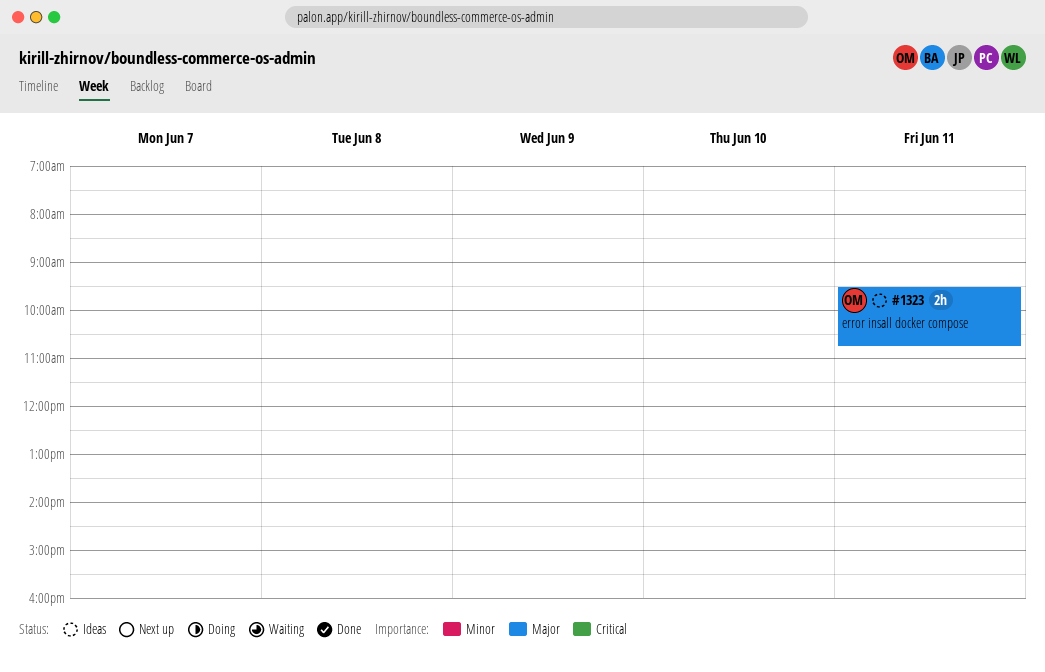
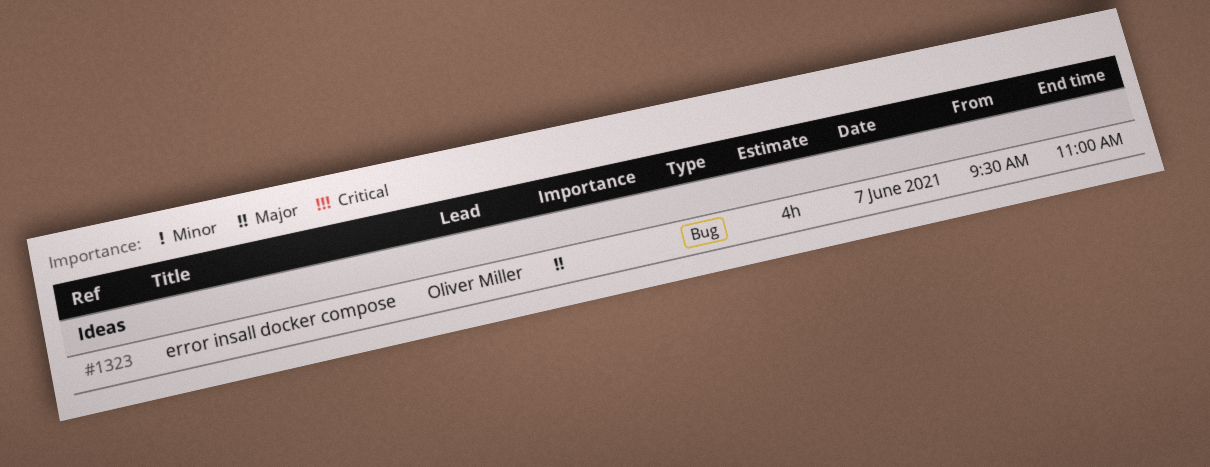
#1323, estimate: 2h -> 4h
#1323, day: Jun 11 -> Jun 7
#1323, ends: 10:45 -> 11:00

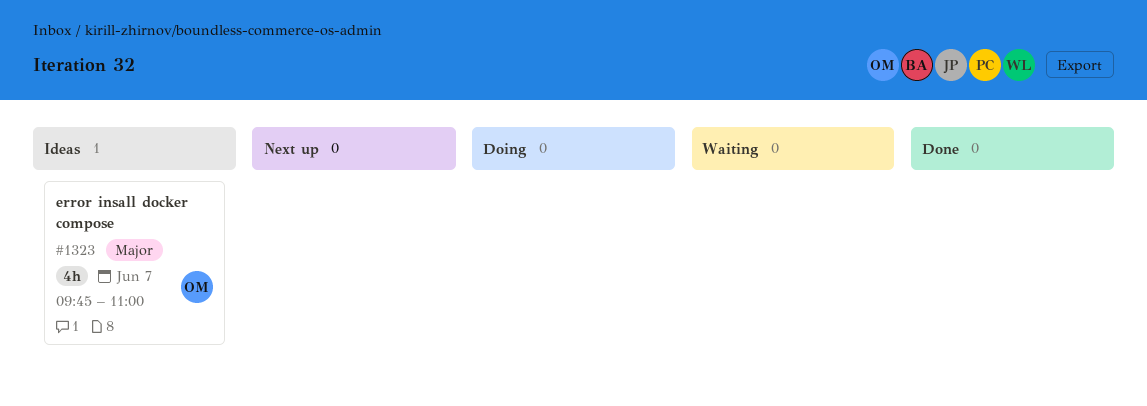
#1323, begins: 09:30 -> 09:45

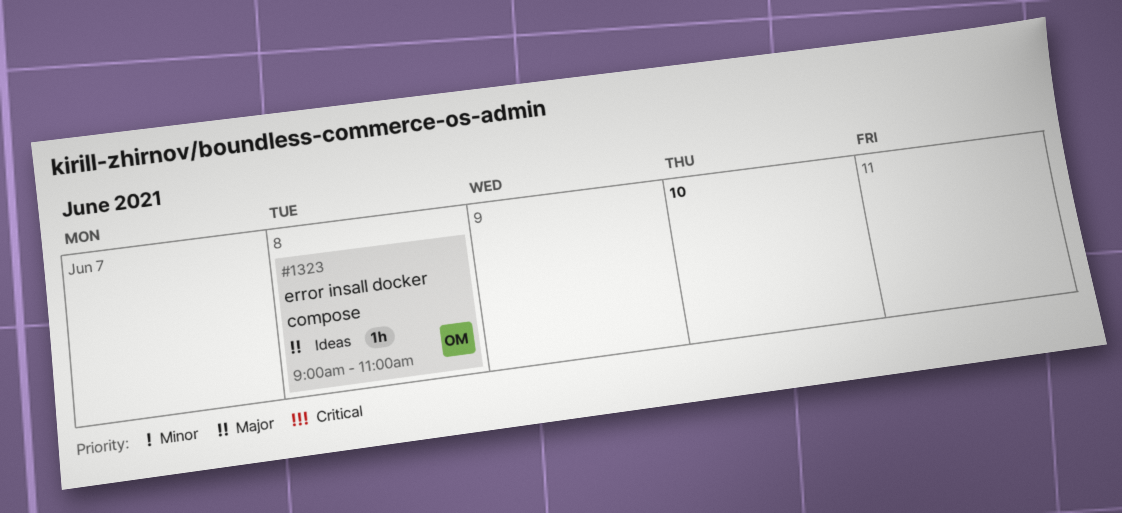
#1323, estimate: 4h -> 1h
#1323, day: Jun 7 -> Jun 8
#1323, begins: 09:45 -> 09:00

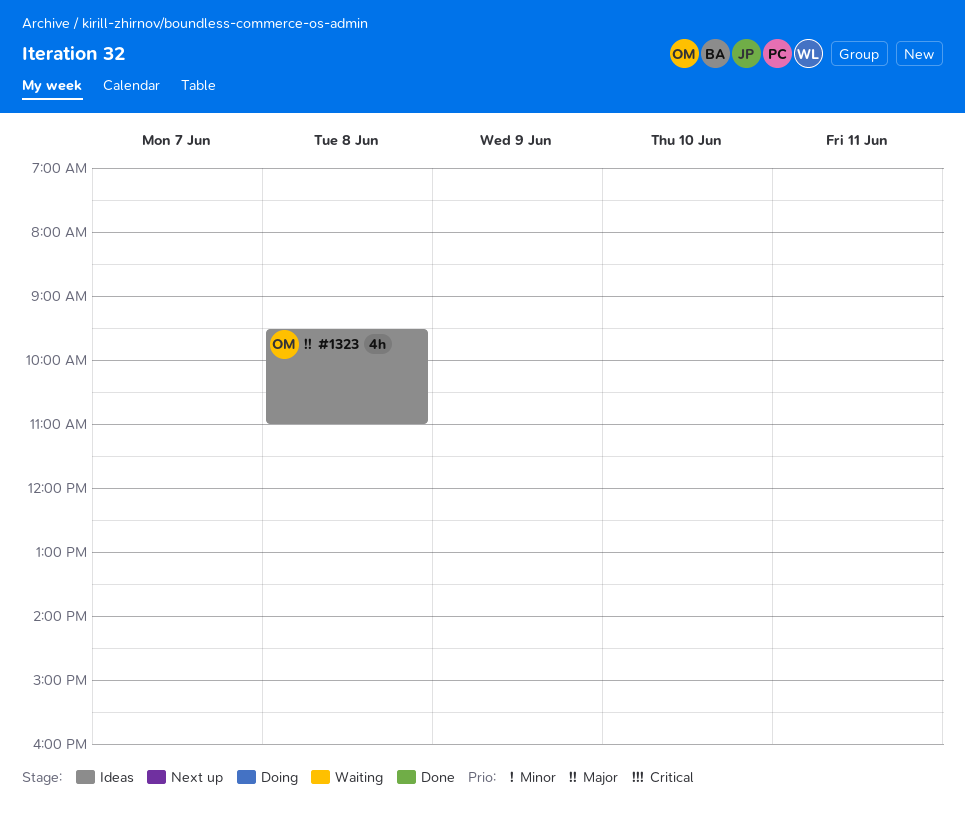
#1323, estimate: 1h -> 4h
#1323, begins: 09:00 -> 09:30

